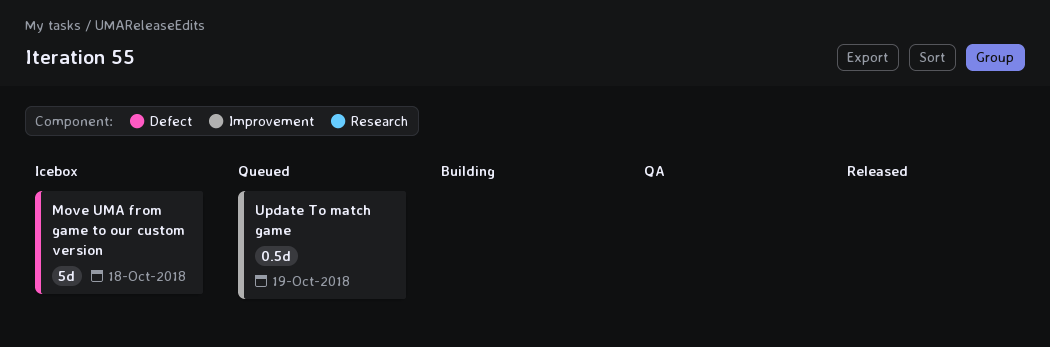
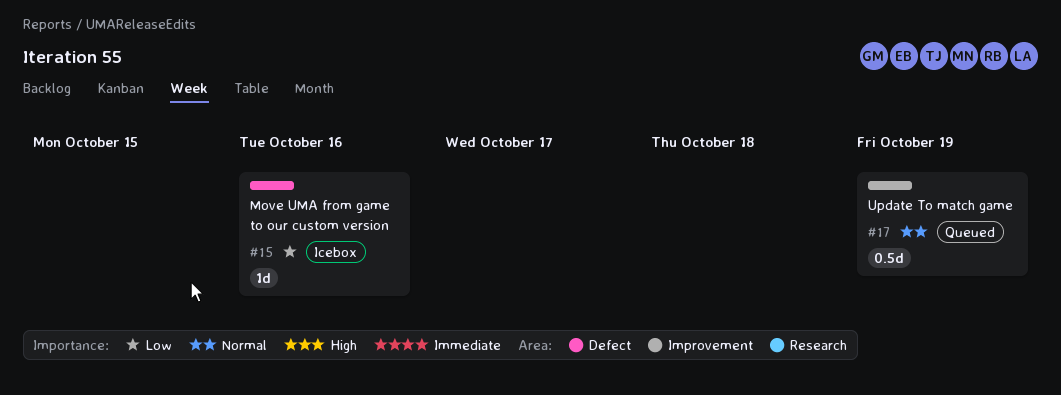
Move UMA from game to our custom version, estimate: 5d -> 1d
Move UMA from game to our custom version, due: Oct 18 -> Oct 16

